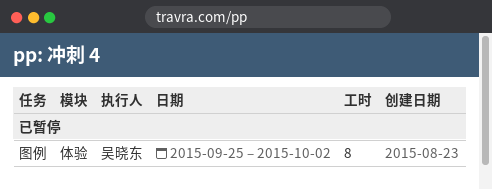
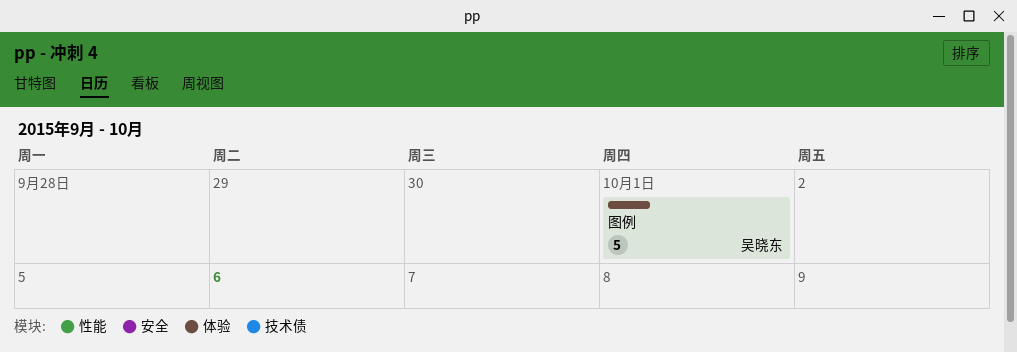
图例, estimate: 8 -> 5
图例, due: Oct 2 -> Oct 1

